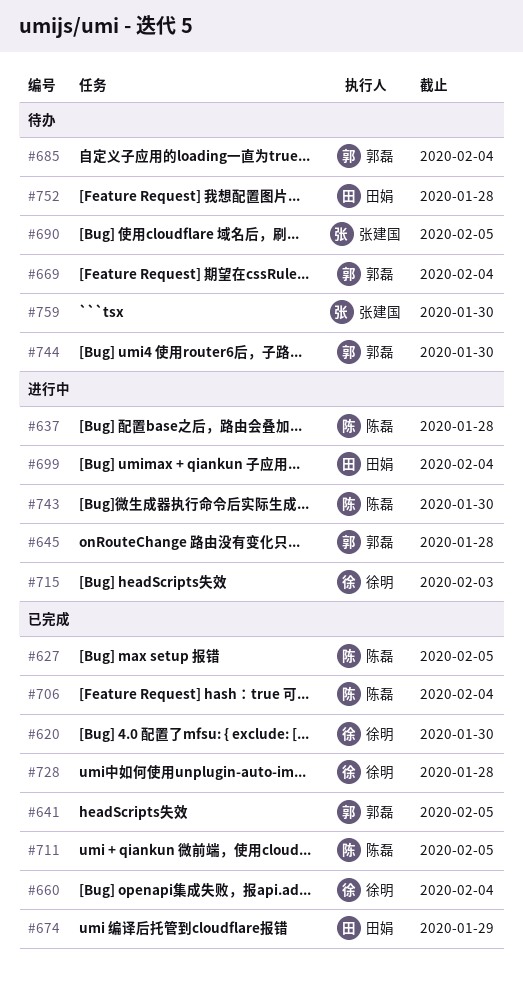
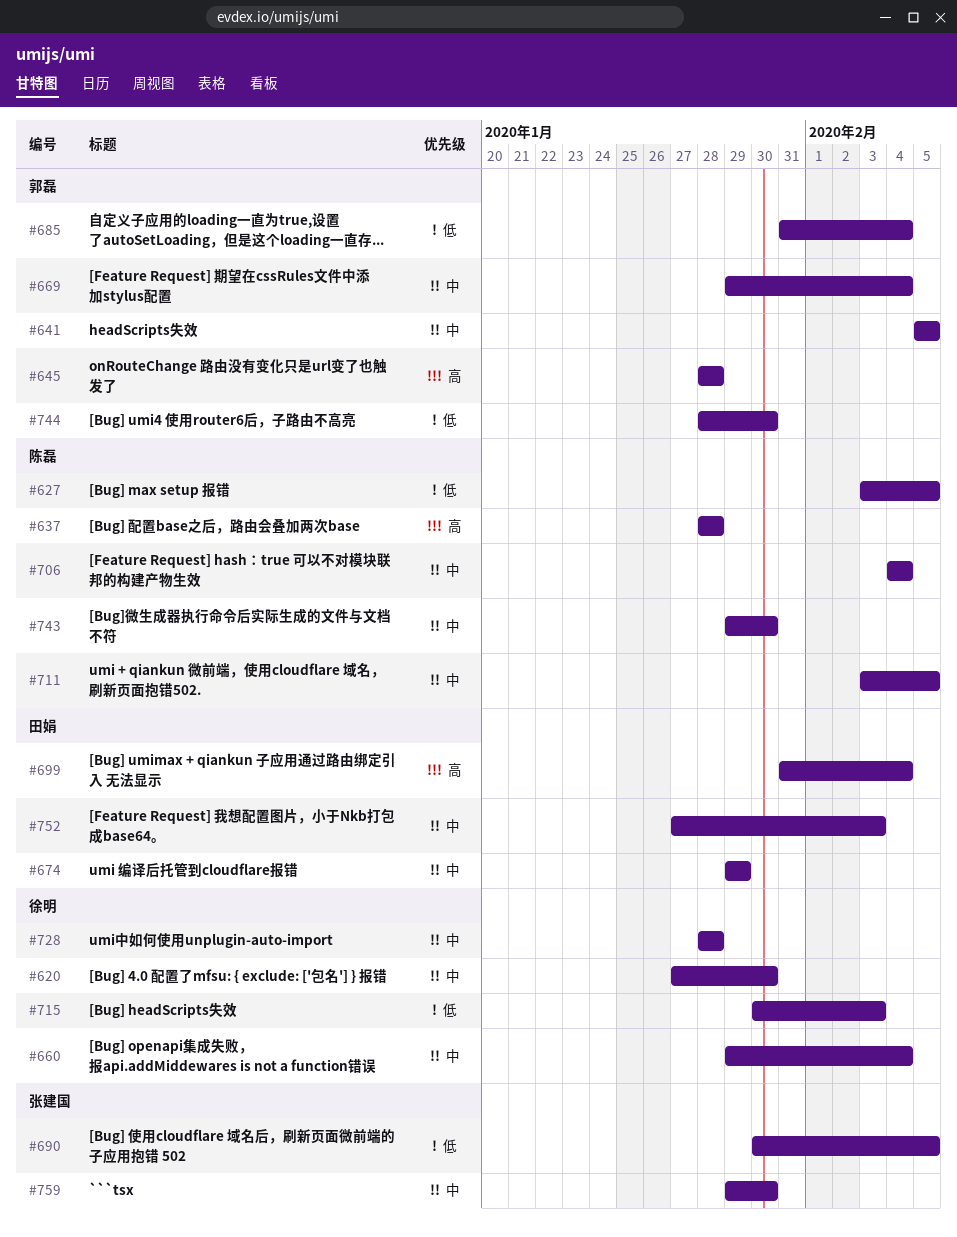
#752, due: Jan 28 -> Feb 3

